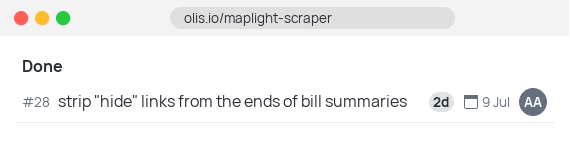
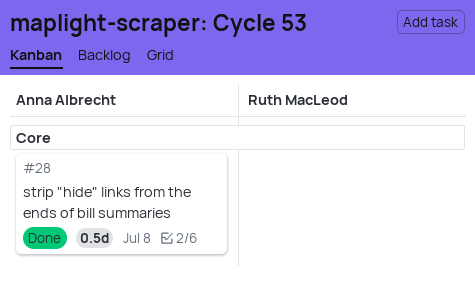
#28, estimate: 2d -> 0.5d
#28, due: Jul 9 -> Jul 8

